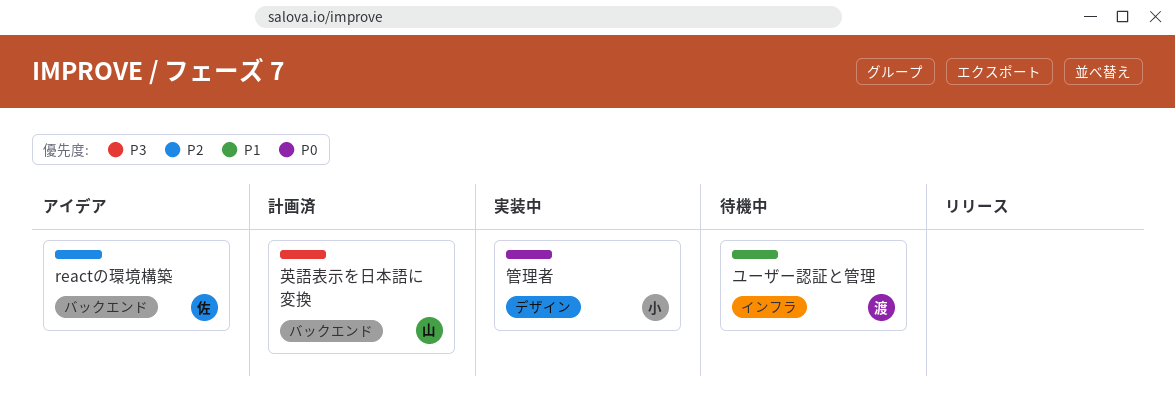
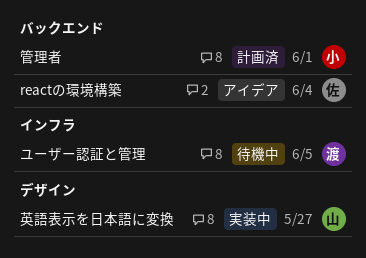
管理者, status: 実装中 -> 計画済
管理者, label: デザイン -> バックエンド
英語表示を日本語に変換, status: 計画済 -> 実装中
英語表示を日本語に変換, label: バックエンド -> デザイン

